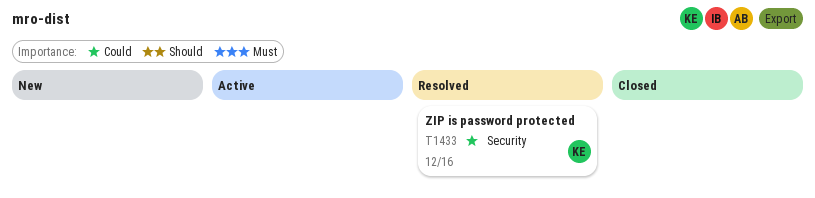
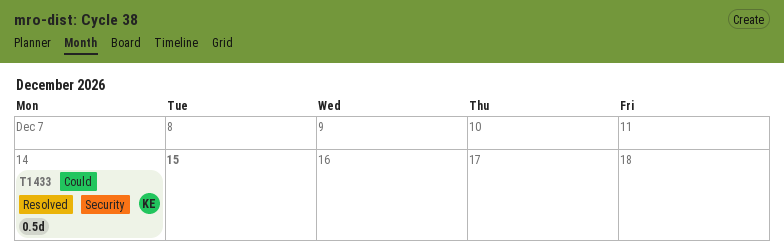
T1433, due: Dec 16 -> Dec 14

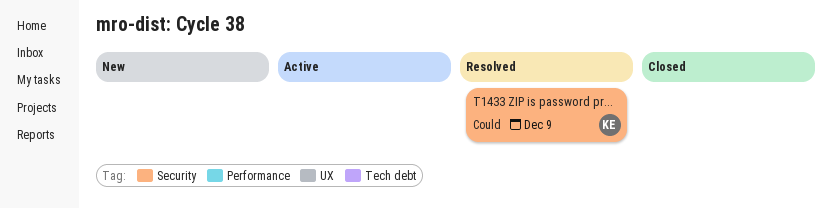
T1433, due: Dec 14 -> Dec 9

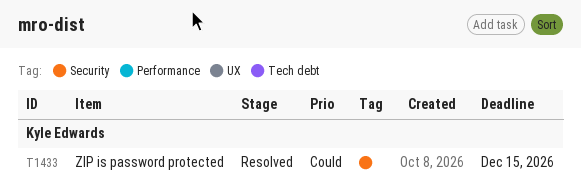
T1433, due: Dec 9 -> Dec 15

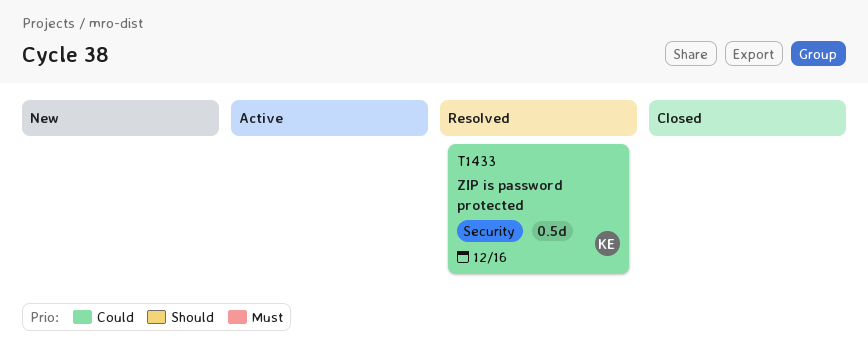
T1433, due: Dec 15 -> Dec 16

